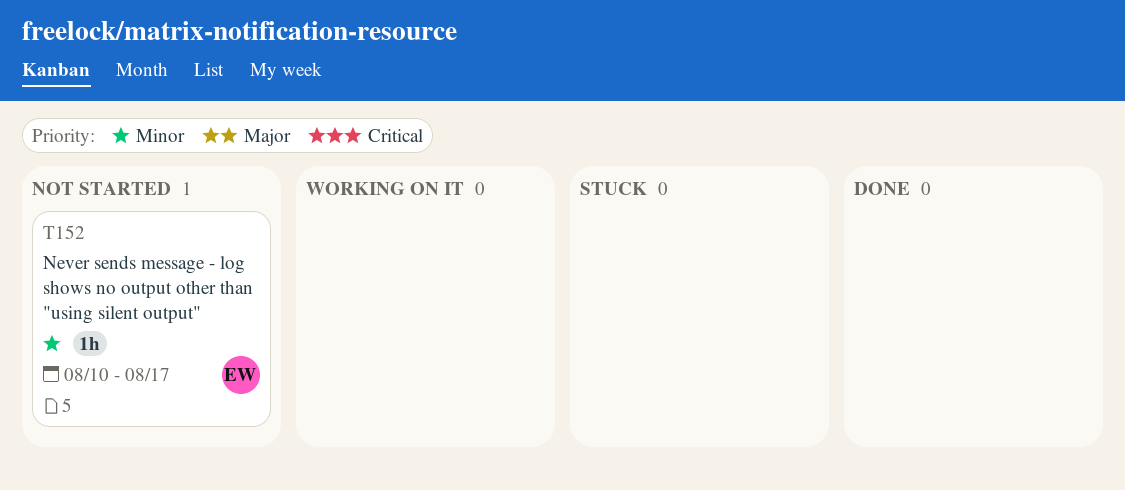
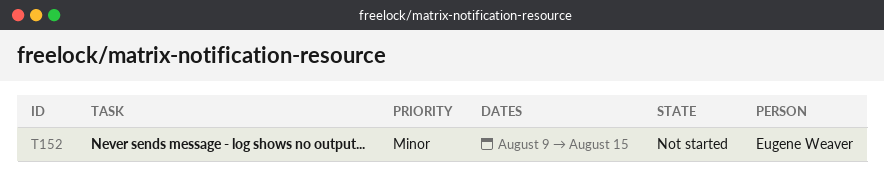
T152, start: Aug 10 -> Aug 9
T152, due: Aug 17 -> Aug 15

